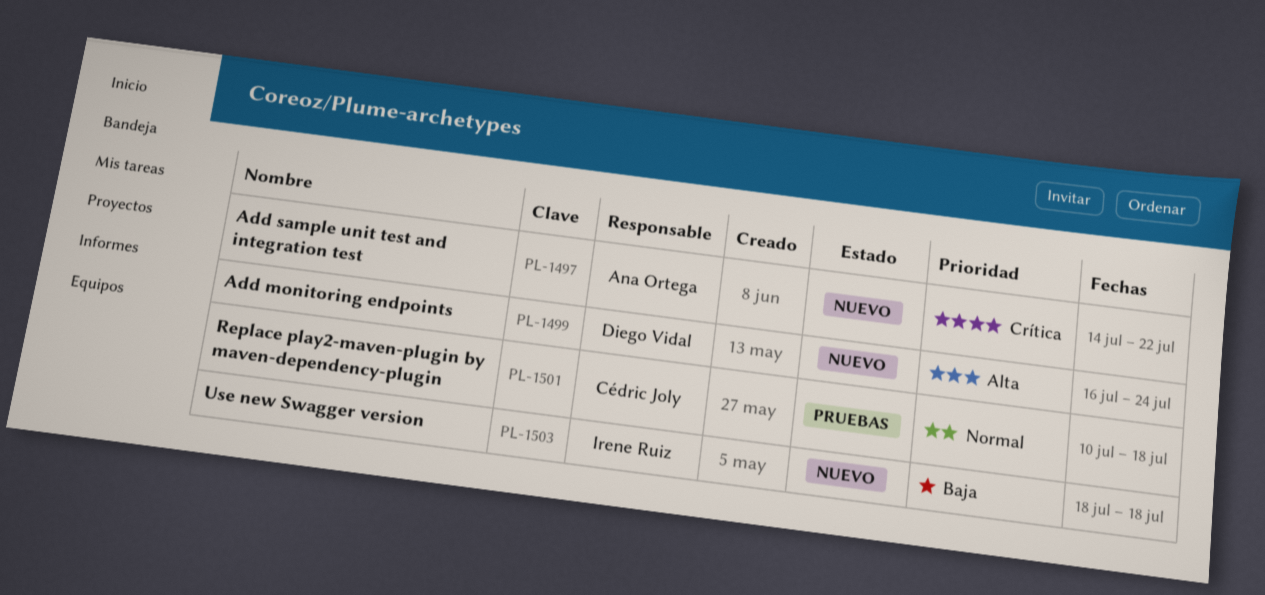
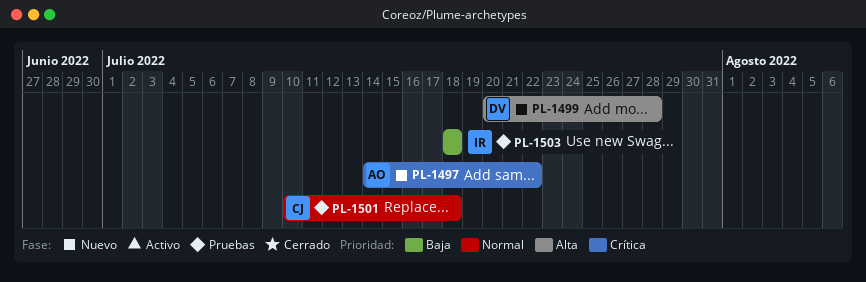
PL-1499, start: Jul 16 -> Jul 20
PL-1499, due: Jul 24 -> Jul 28
PL-1503, status: Nuevo -> Pruebas

